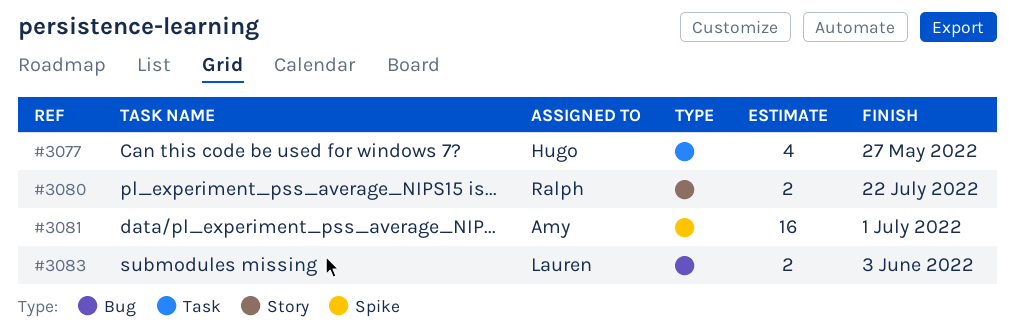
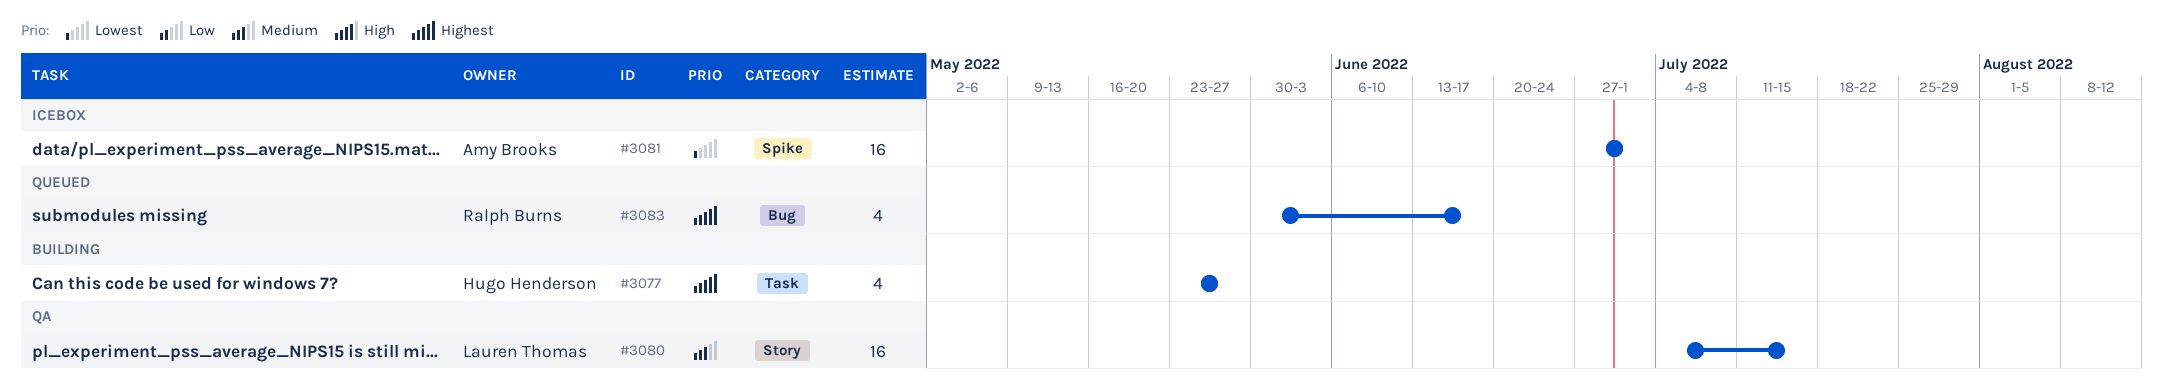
#3080, owner: Ralph Burns -> Lauren Thomas
#3080, estimate: 2 -> 16
#3080, due: Jul 22 -> Jul 15
#3083, owner: Lauren Thomas -> Ralph Burns
#3083, estimate: 2 -> 4
#3083, due: Jun 3 -> Jun 17

